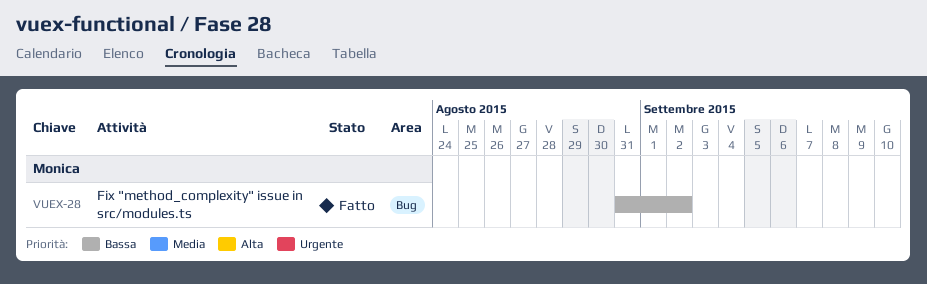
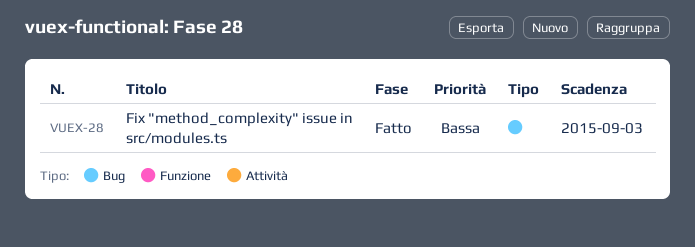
VUEX-28, due: Sep 2 -> Sep 3

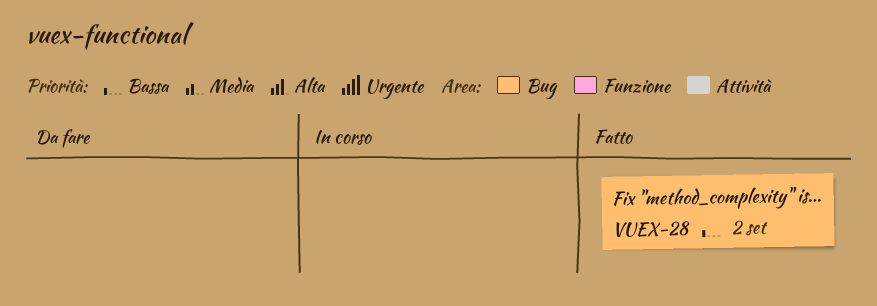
VUEX-28, due: Sep 3 -> Sep 2

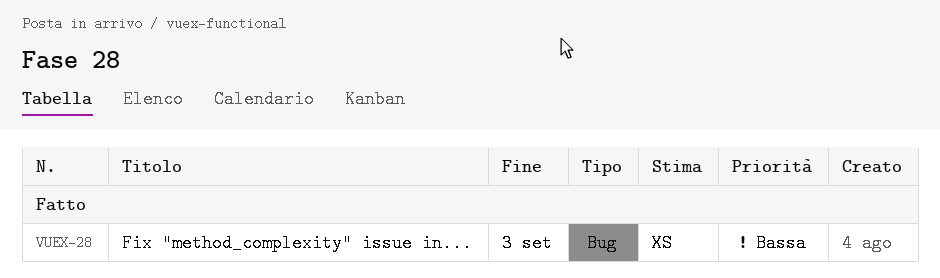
VUEX-28, due: Sep 2 -> Sep 3

